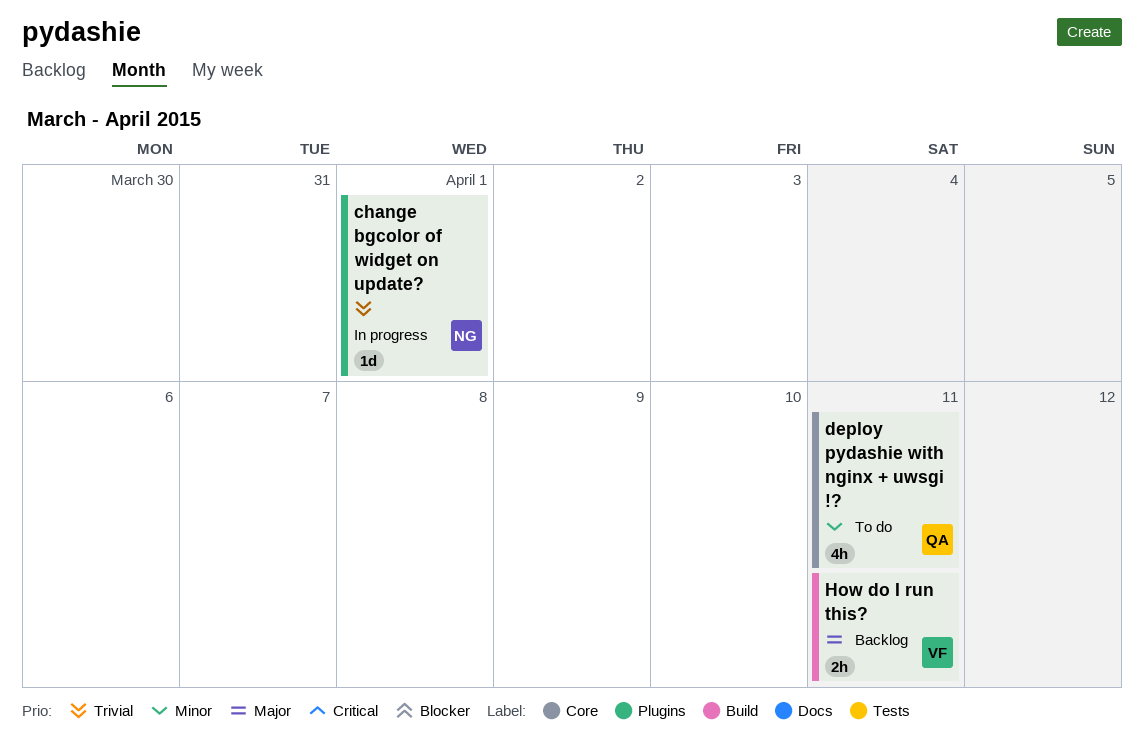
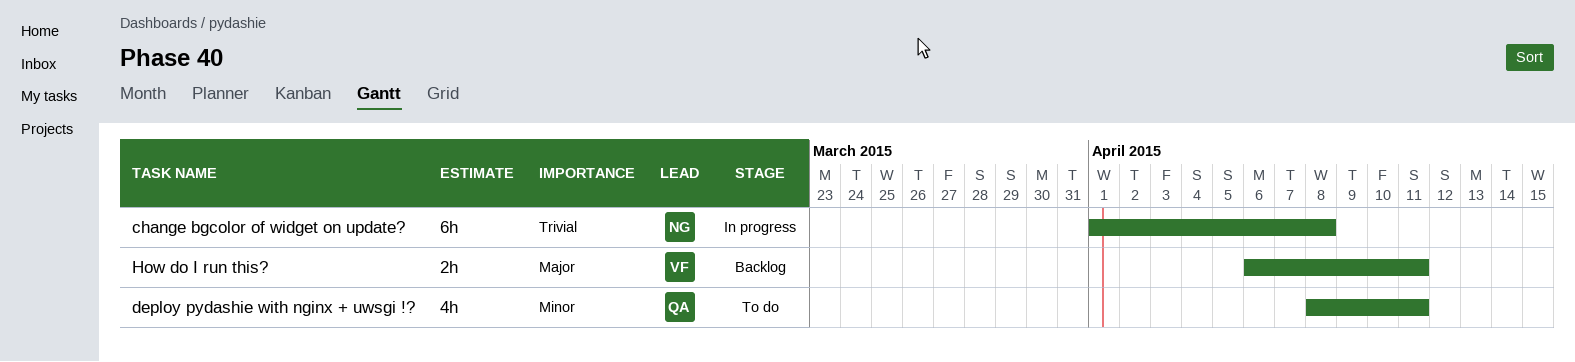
change bgcolor of widget on update?, estimate: 1d -> 6h
change bgcolor of widget on update?, due: Apr 1 -> Apr 8

